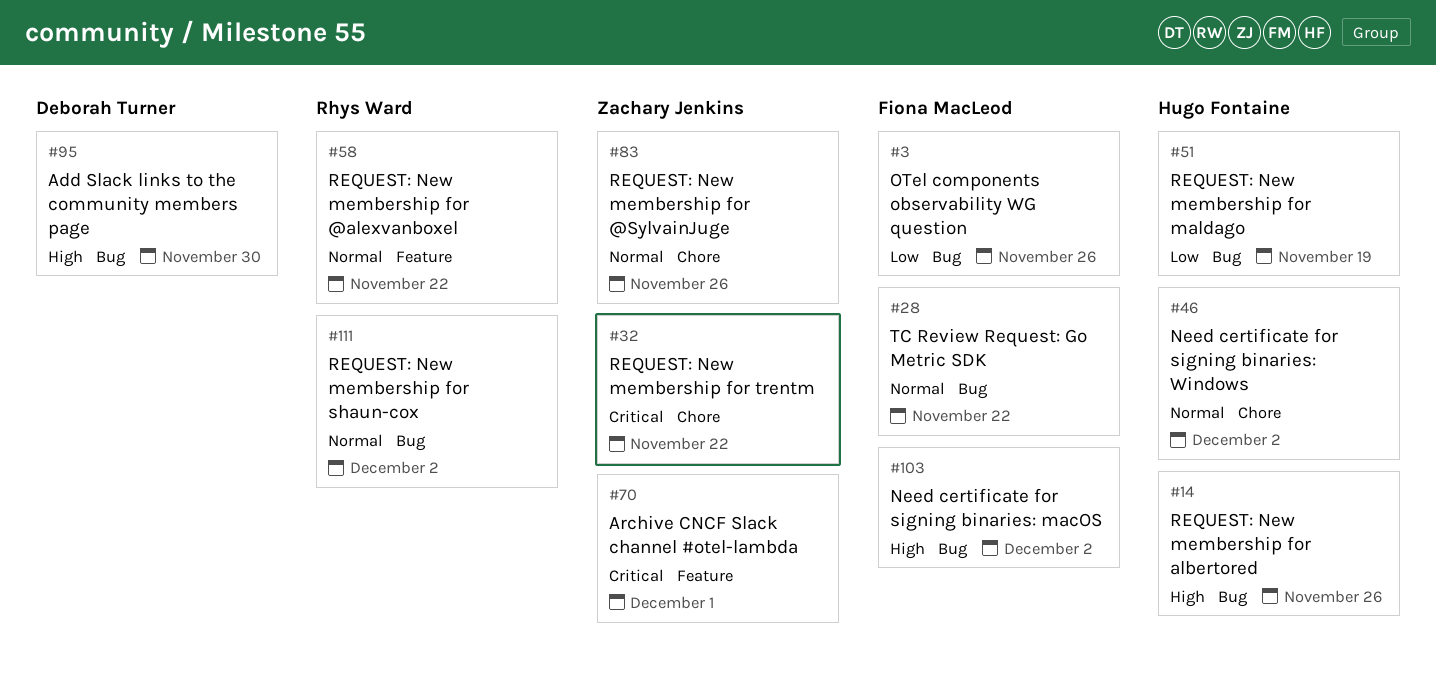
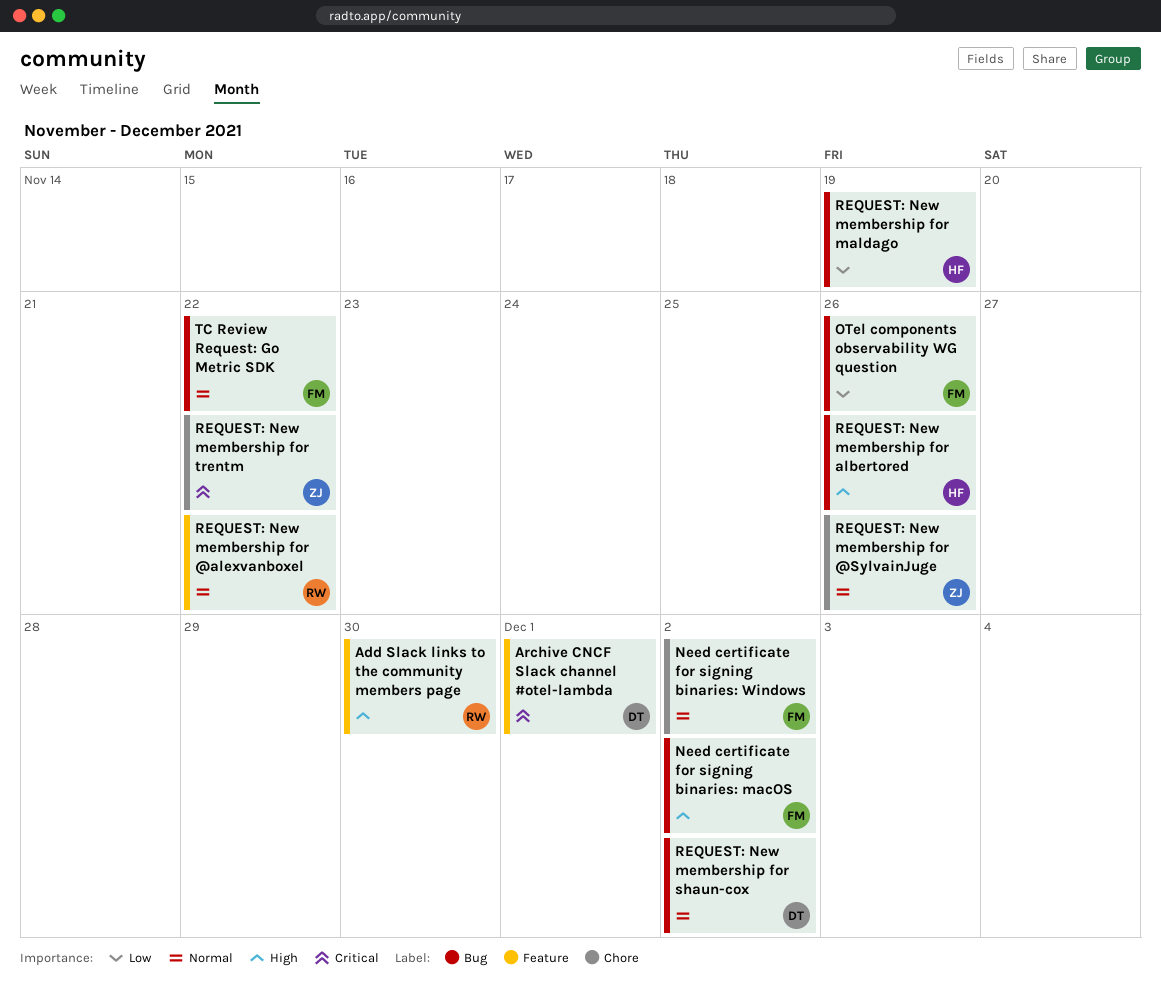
Add Slack links to the community members page, owner: Deborah Turner -> Rhys Ward
Add Slack links to the community members page, label: Bug -> Feature
Archive CNCF Slack channel #otel-lambda, owner: Zachary Jenkins -> Deborah Turner
Need certificate for signing binaries: Windows, owner: Hugo Fontaine -> Fiona MacLeod
REQUEST: New membership for shaun-cox, owner: Rhys Ward -> Deborah Turner

